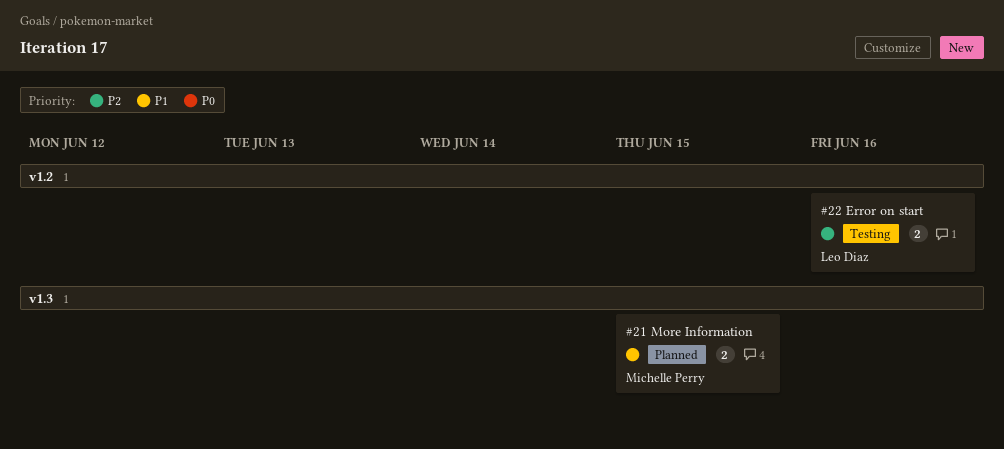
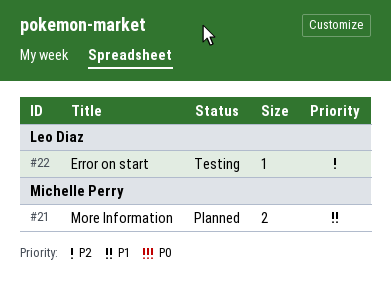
#22, estimate: 2 -> 1

